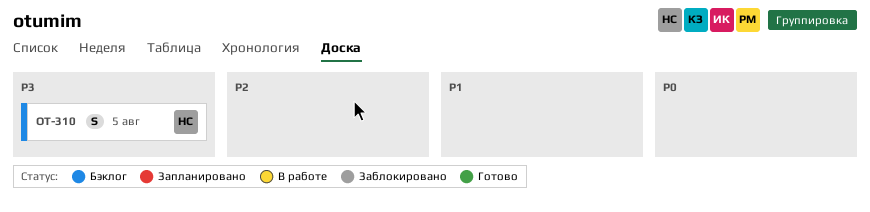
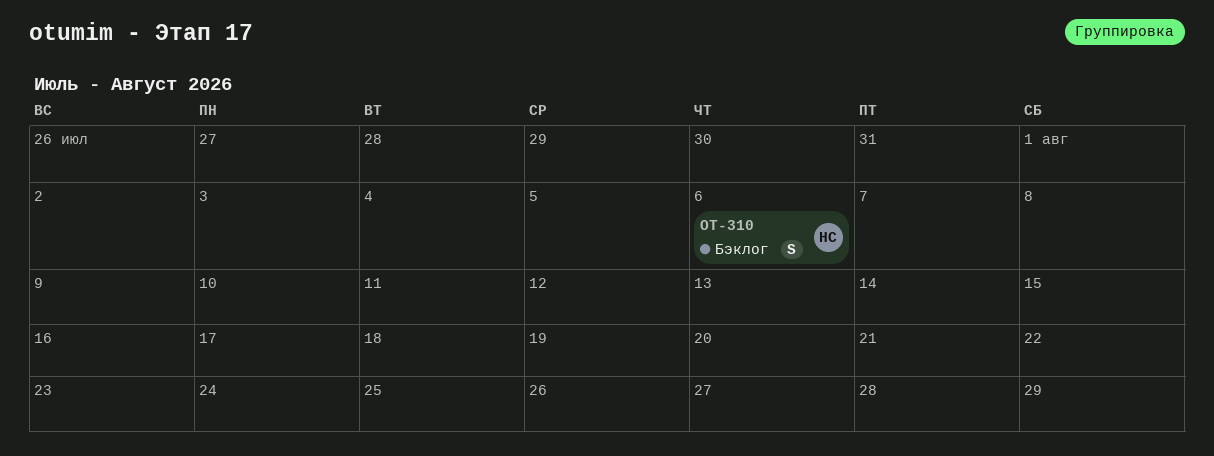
OT-310, due: Aug 5 -> Aug 6

